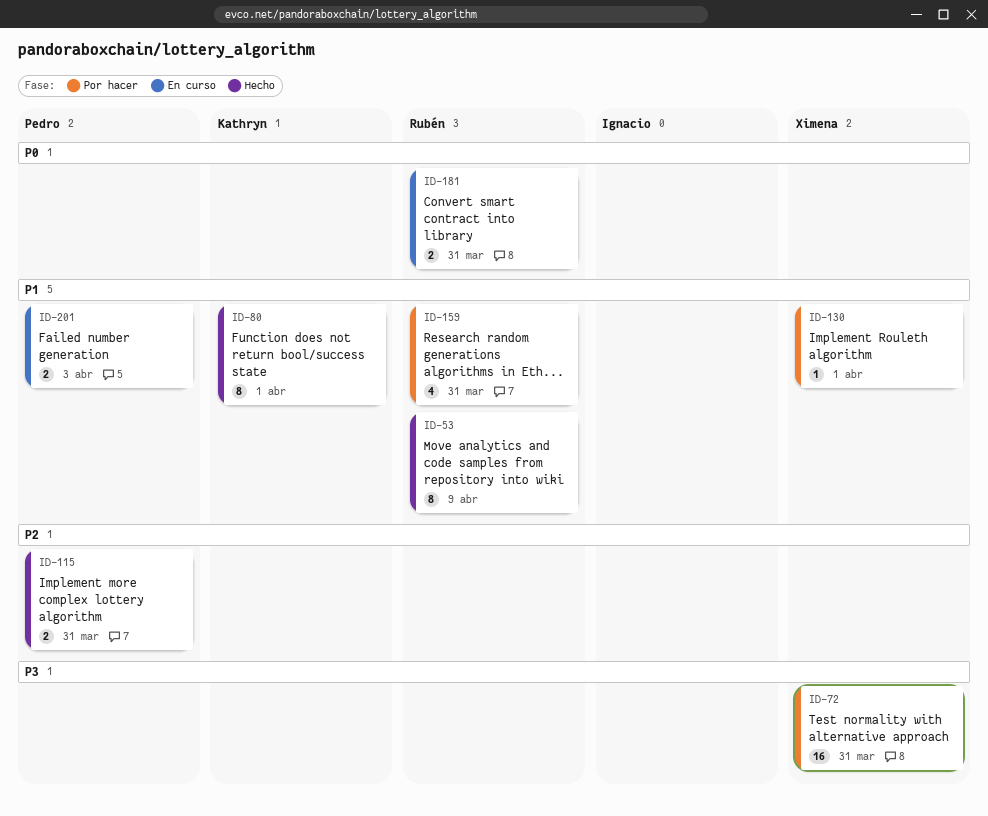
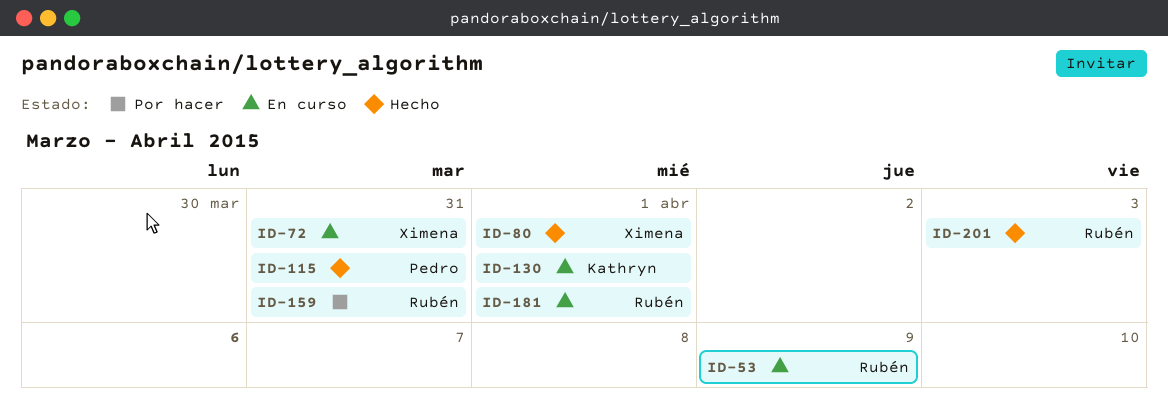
ID-53, status: Hecho -> En curso
ID-72, status: Por hacer -> En curso
ID-80, owner: Kathryn -> Ximena
ID-130, status: Por hacer -> En curso
ID-130, owner: Ximena -> Kathryn
ID-181, due: Mar 31 -> Apr 1
ID-201, status: En curso -> Hecho
ID-201, owner: Pedro -> Rubén

